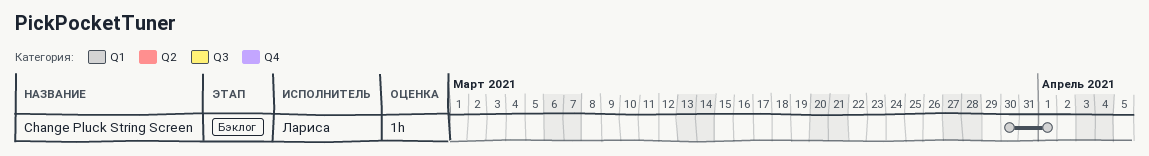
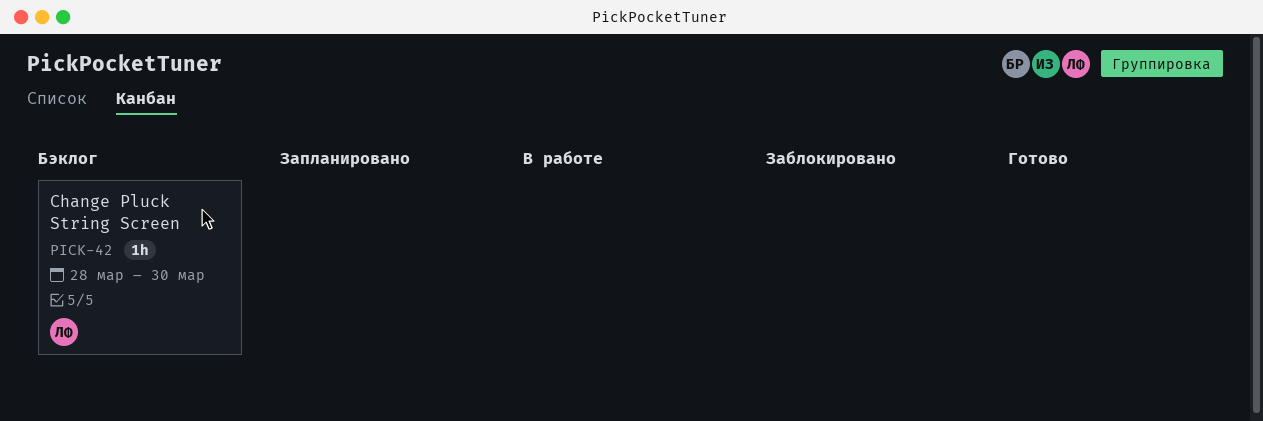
Change Pluck String Screen, start: Mar 30 -> Mar 28
Change Pluck String Screen, due: Apr 1 -> Mar 30

